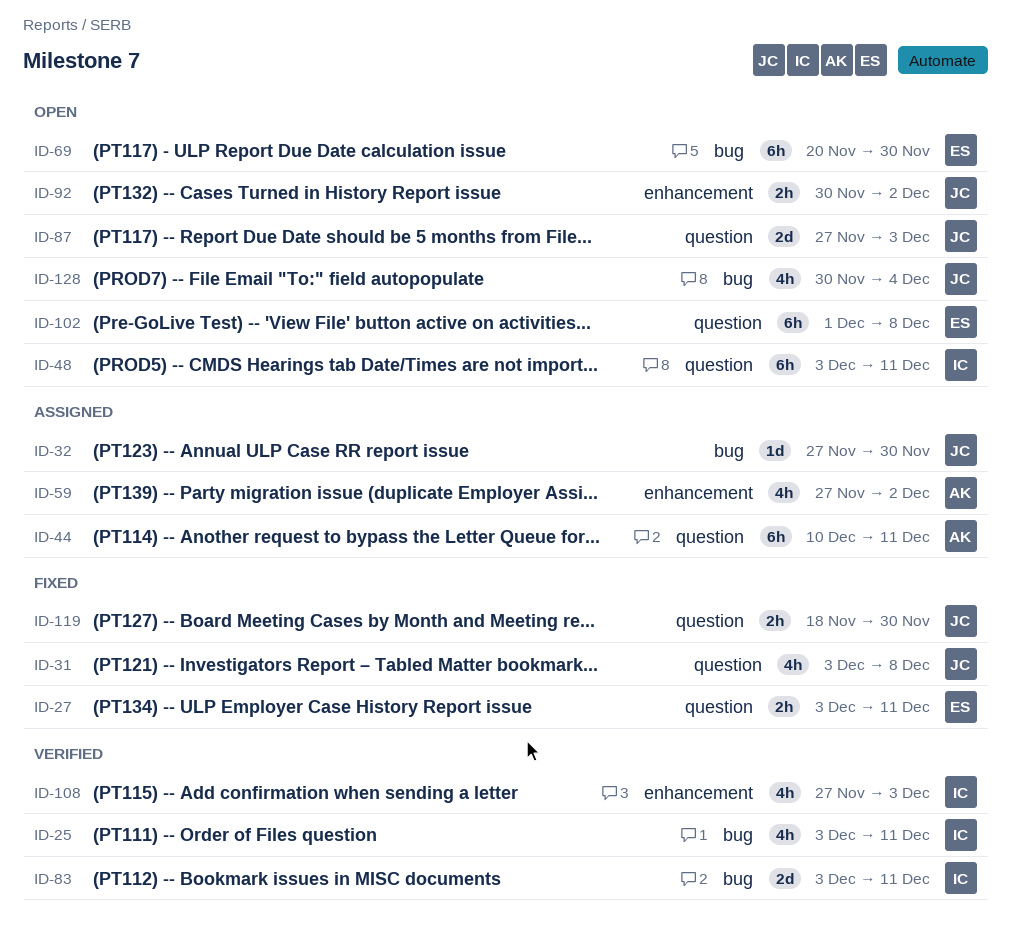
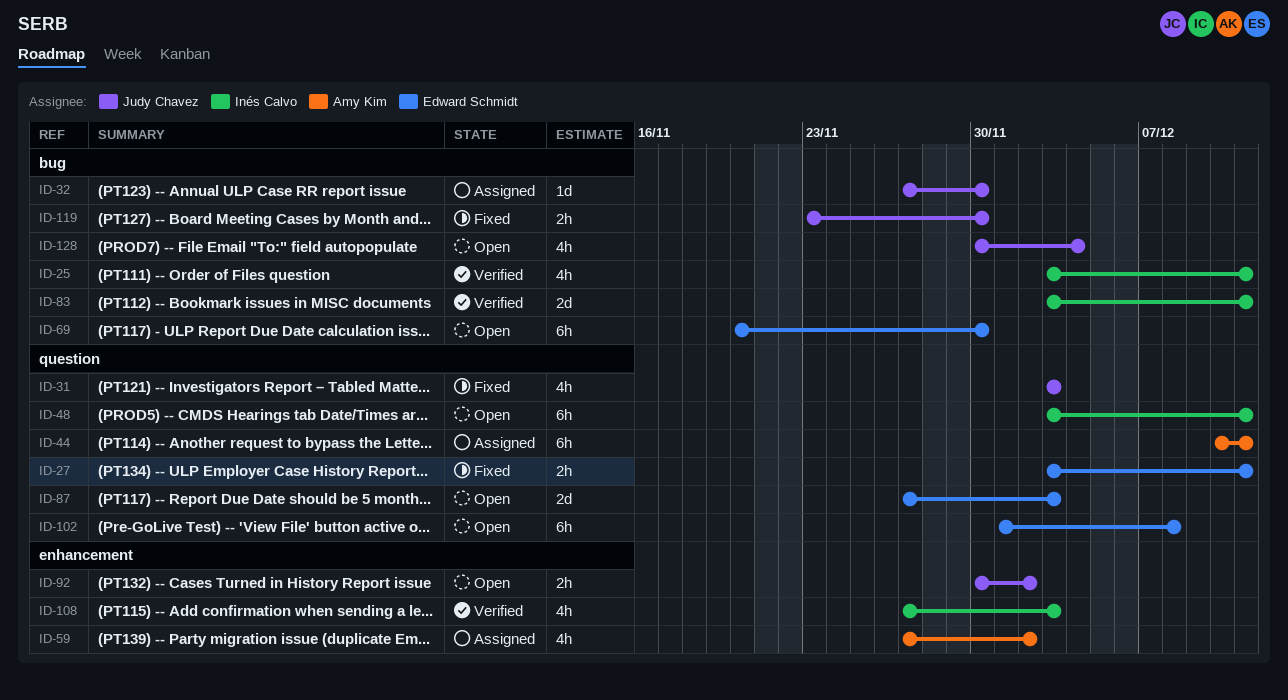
ID-31, due: Dec 8 -> Dec 3
ID-87, owner: Judy Chavez -> Edward Schmidt
ID-119, label: question -> bug
ID-119, start: Nov 18 -> Nov 23

